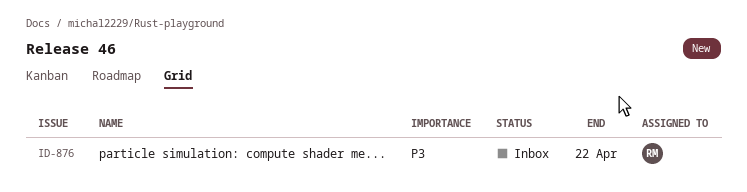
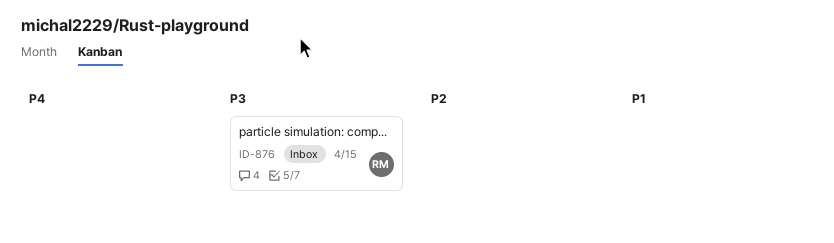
ID-876, due: Apr 22 -> Apr 15

